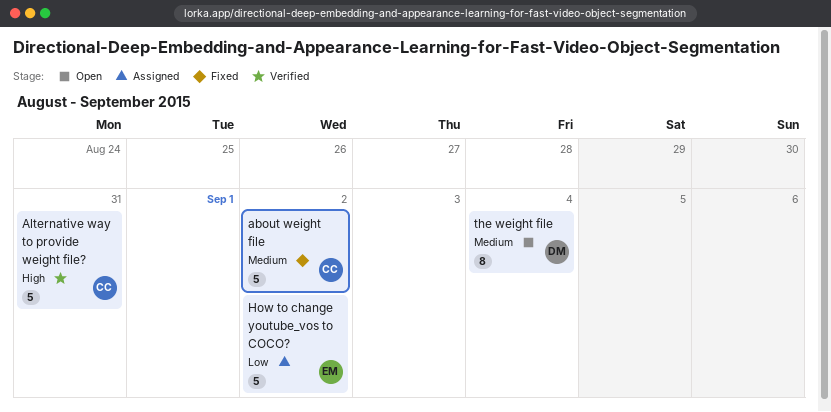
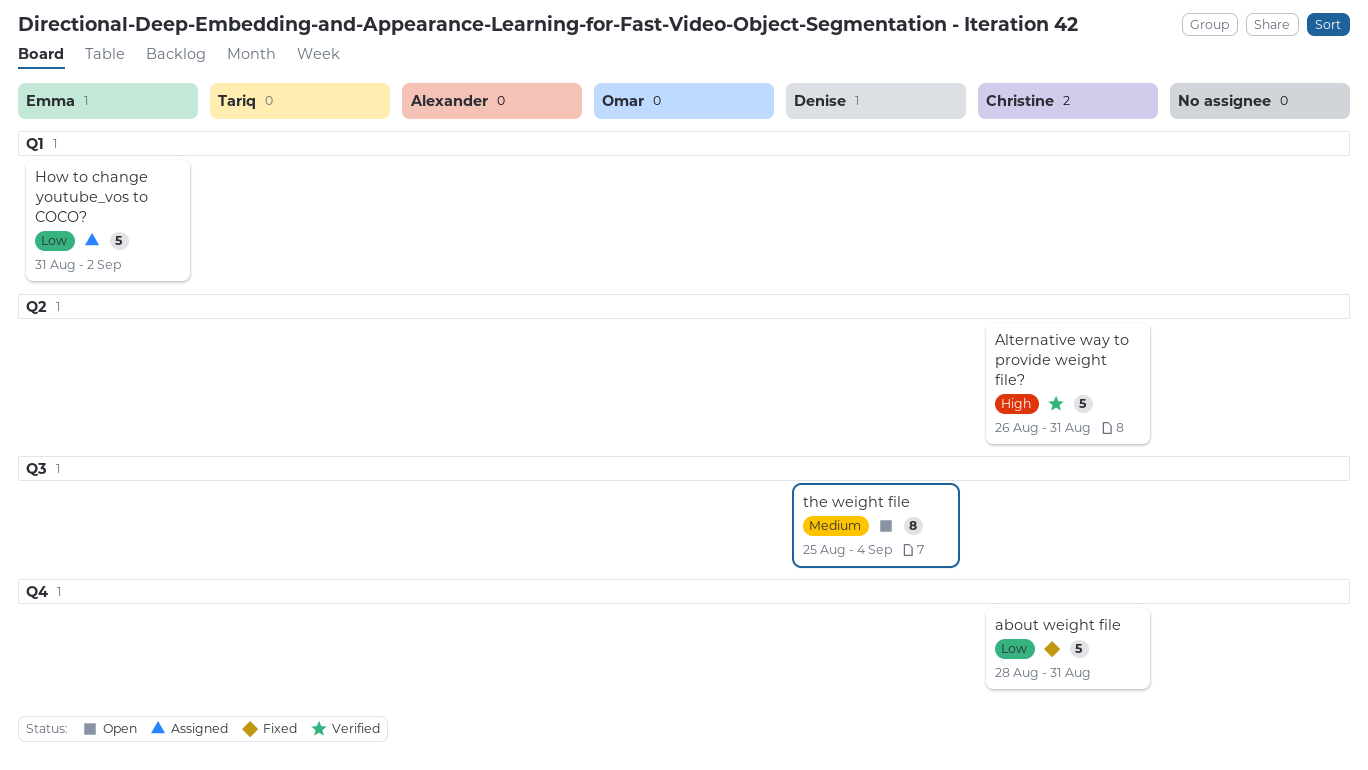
about weight file, priority: Medium -> Low
about weight file, due: Sep 2 -> Aug 31

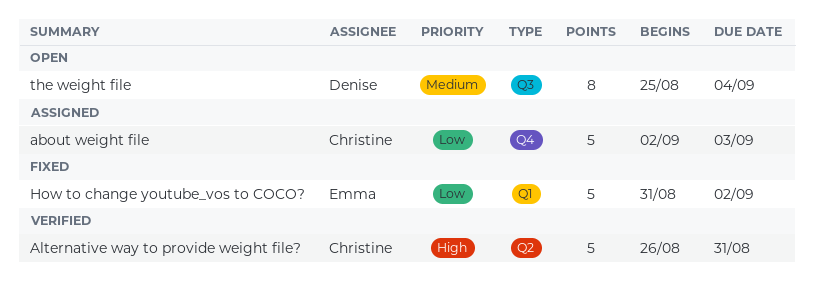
about weight file, status: Fixed -> Assigned
about weight file, start: Aug 28 -> Sep 2
about weight file, due: Aug 31 -> Sep 3
How to change youtube_vos to COCO?, status: Assigned -> Fixed

